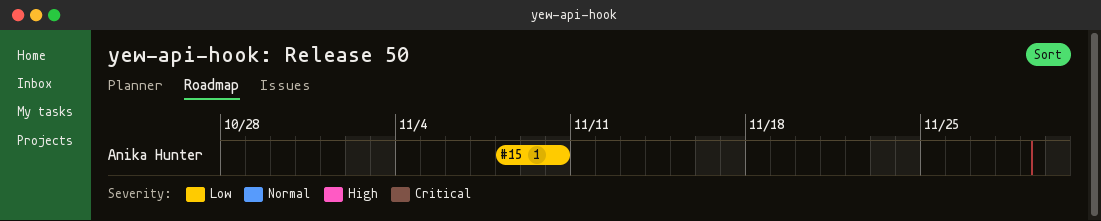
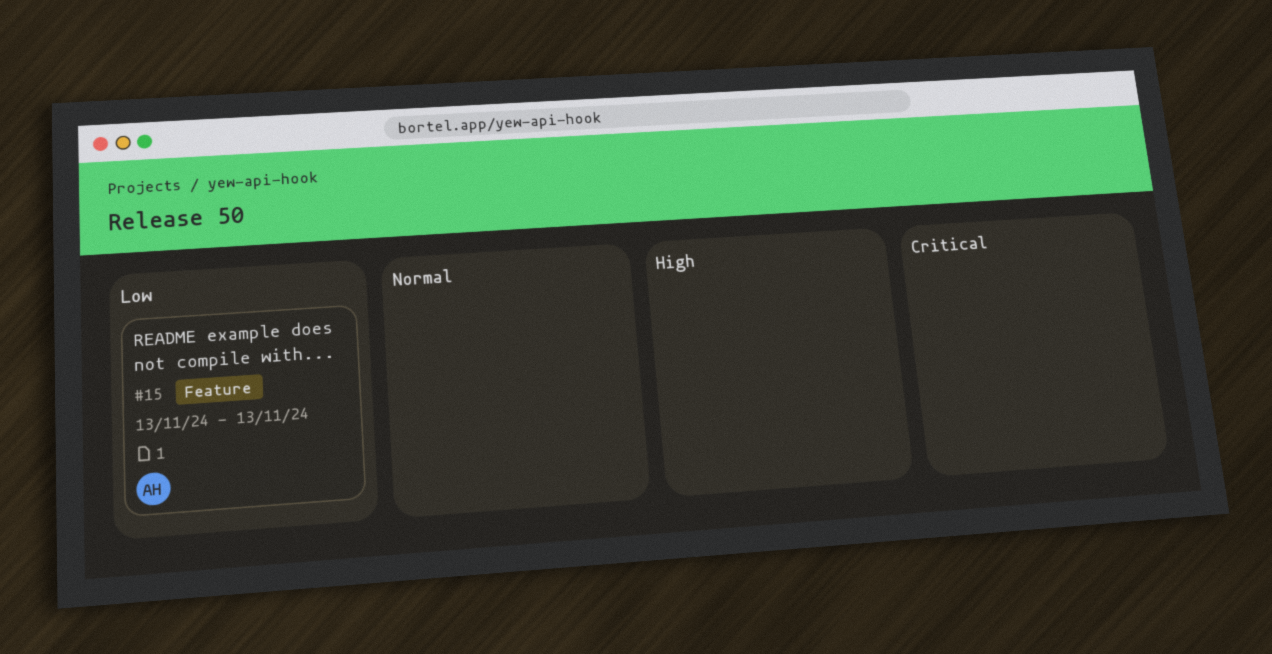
#15, start: Nov 8 -> Nov 13
#15, due: Nov 10 -> Nov 13

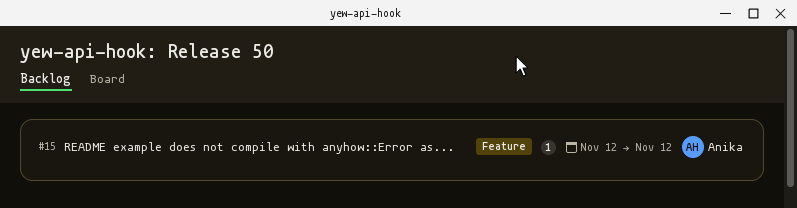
#15, start: Nov 13 -> Nov 12
#15, due: Nov 13 -> Nov 12

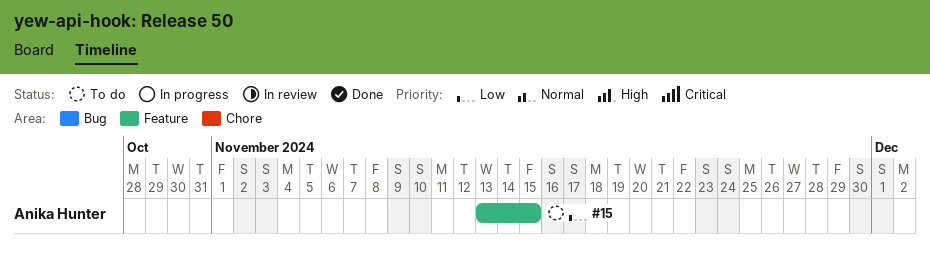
#15, start: Nov 12 -> Nov 13
#15, due: Nov 12 -> Nov 15

